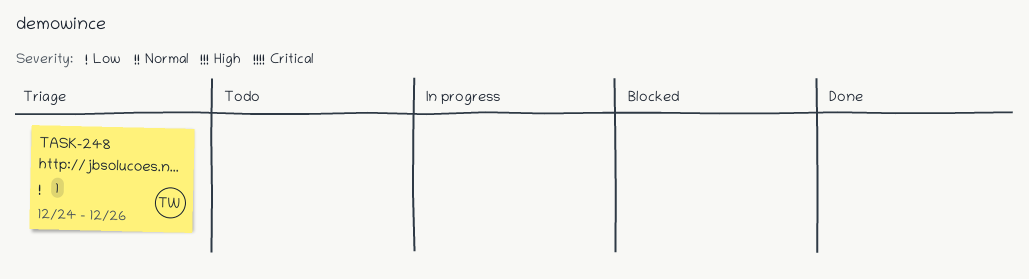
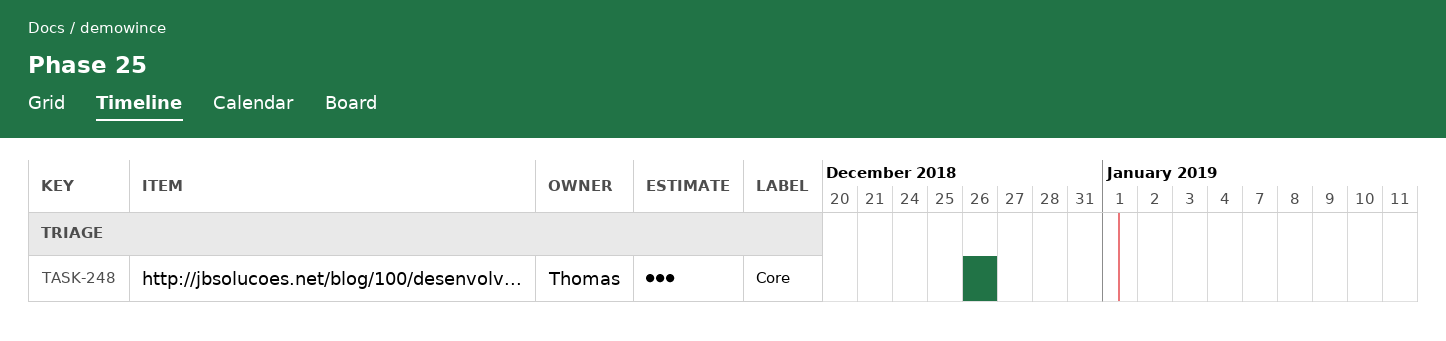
TASK-248, estimate: 1 -> 3
TASK-248, start: Dec 24 -> Dec 26

